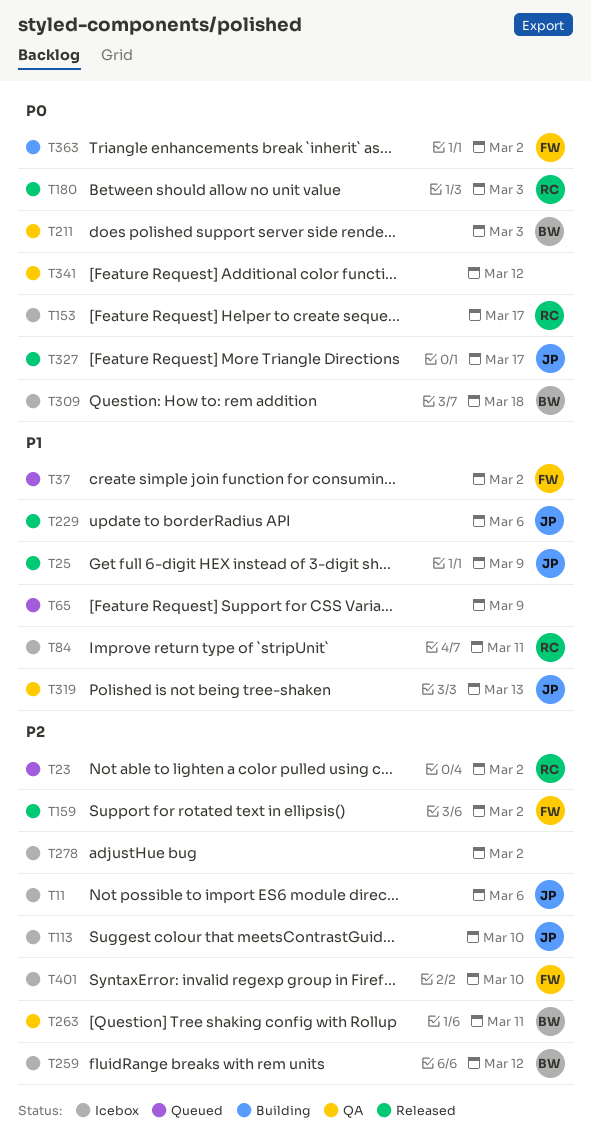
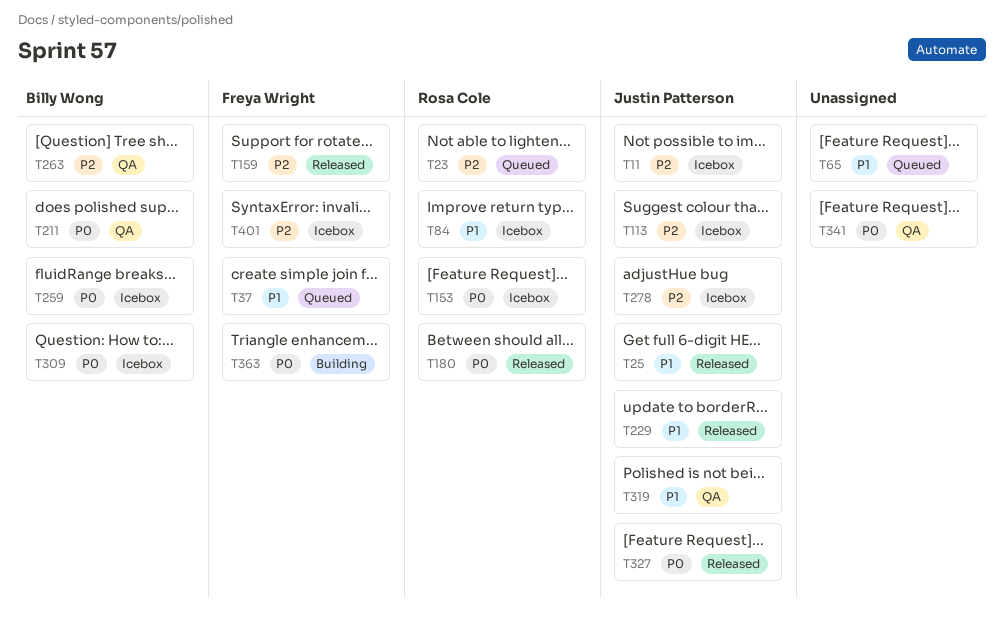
T259, priority: P2 -> P0
T278, owner: none -> Justin Patterson

